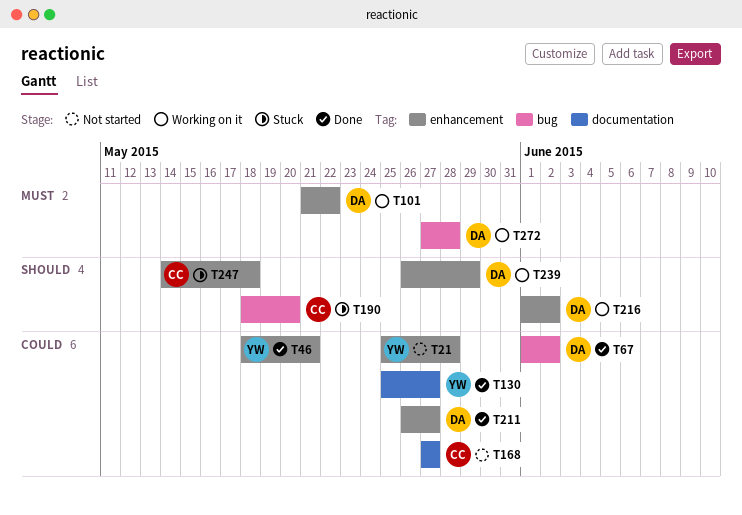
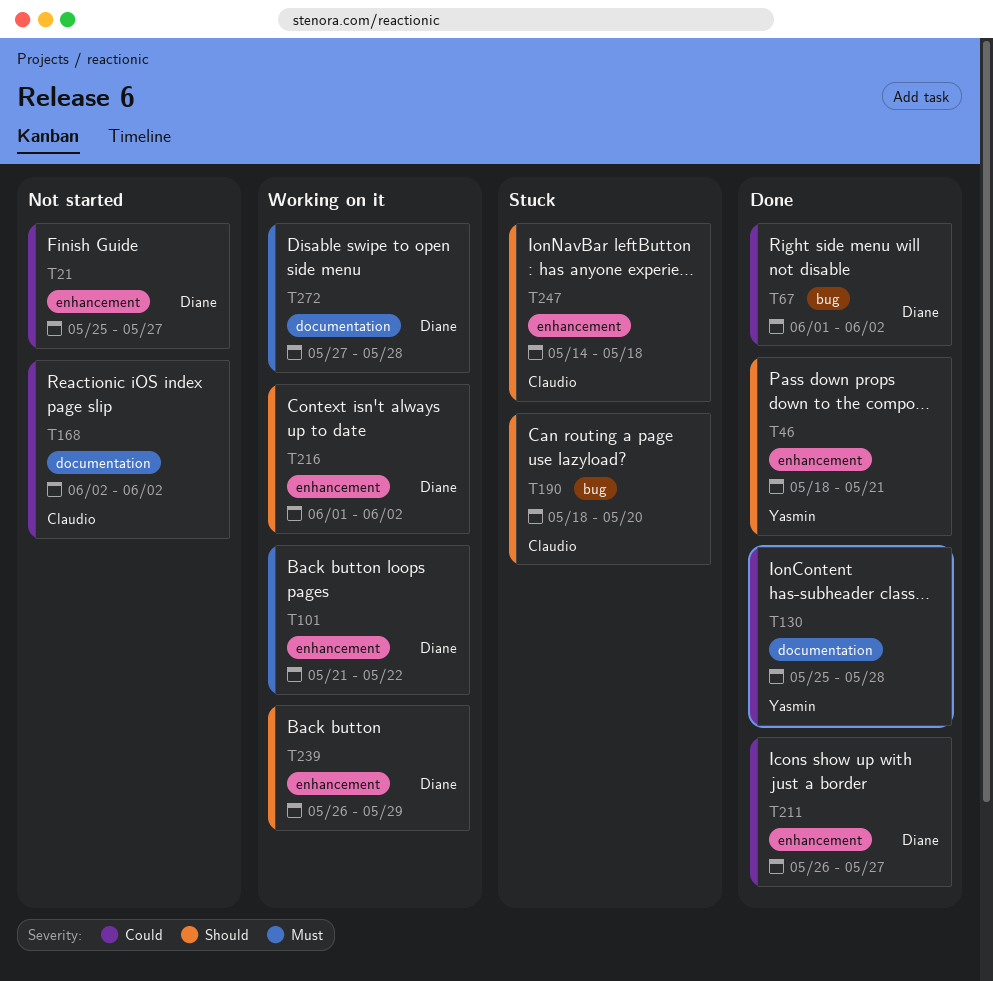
T21, owner: Yasmin -> Diane
T21, due: May 28 -> May 27
T46, priority: Could -> Should
T130, due: May 27 -> May 28
T168, start: May 27 -> Jun 2
T168, due: May 27 -> Jun 2
T272, label: bug -> documentation

